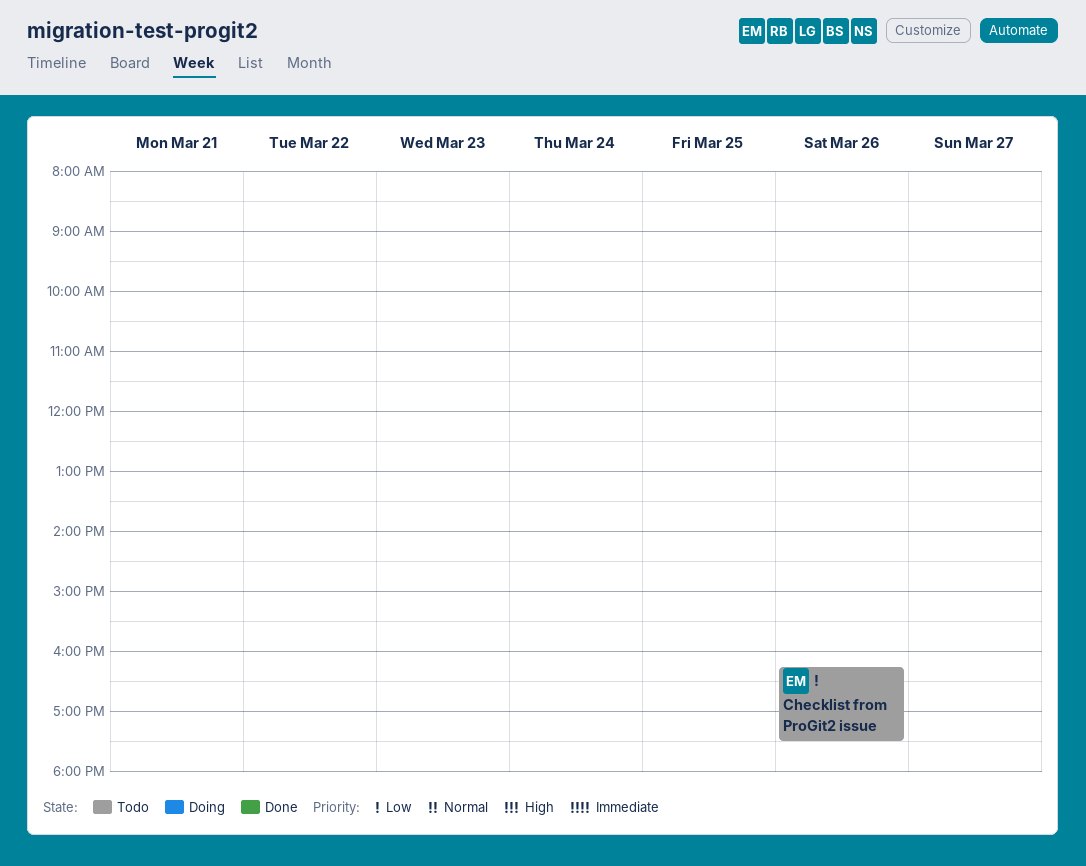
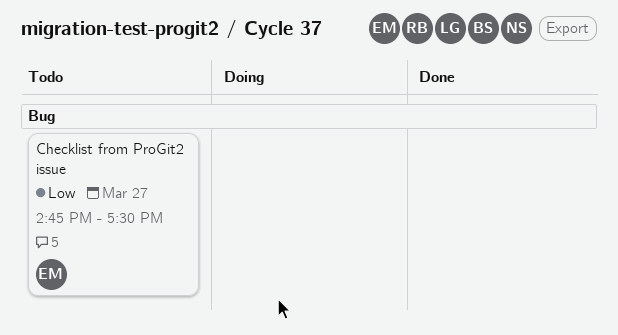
Checklist from ProGit2 issue, day: Mar 26 -> Mar 27
Checklist from ProGit2 issue, begins: 16:15 -> 14:45

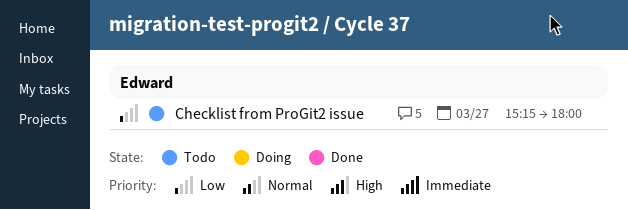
Checklist from ProGit2 issue, begins: 14:45 -> 15:15
Checklist from ProGit2 issue, ends: 17:30 -> 18:00

